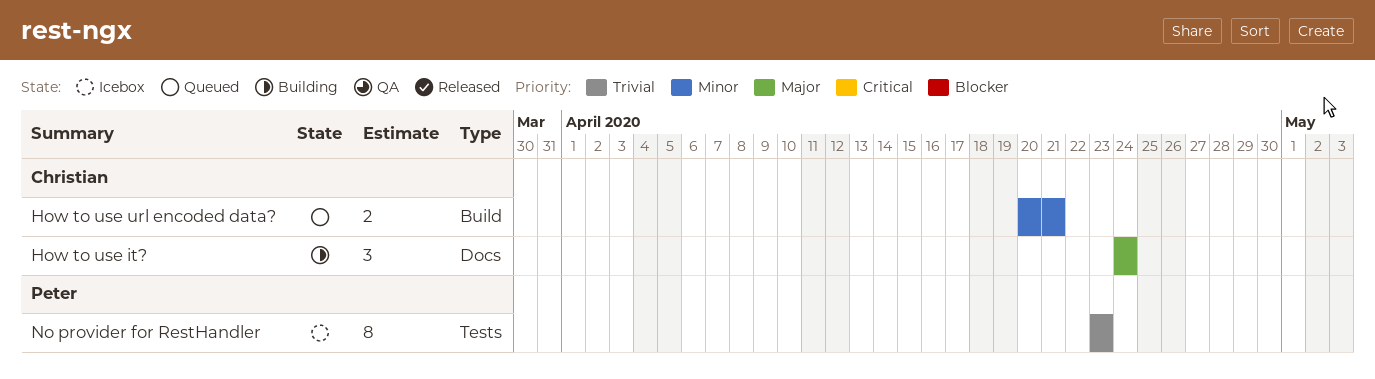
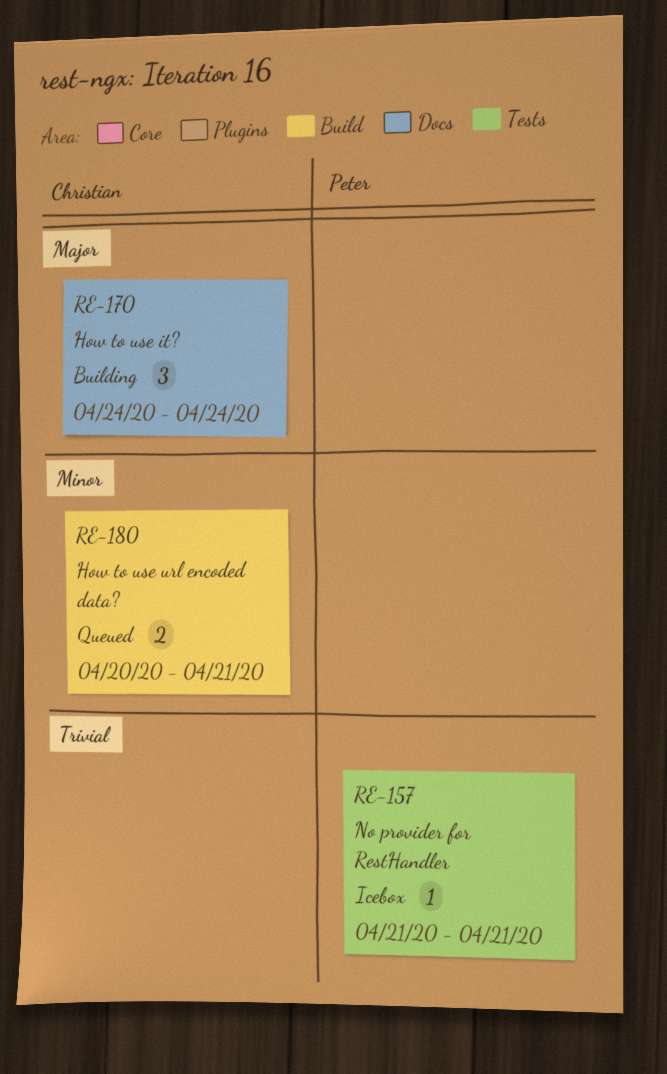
No provider for RestHandler, estimate: 8 -> 1
No provider for RestHandler, start: Apr 23 -> Apr 21
No provider for RestHandler, due: Apr 23 -> Apr 21

